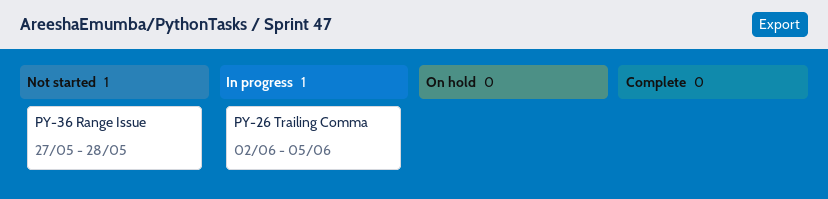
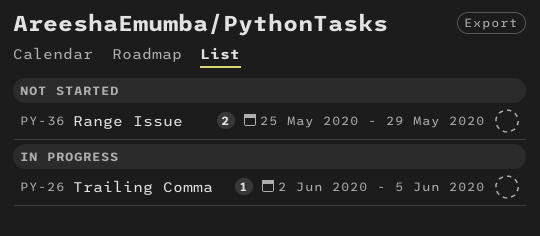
PY-36, start: May 27 -> May 25
PY-36, due: May 28 -> May 29

